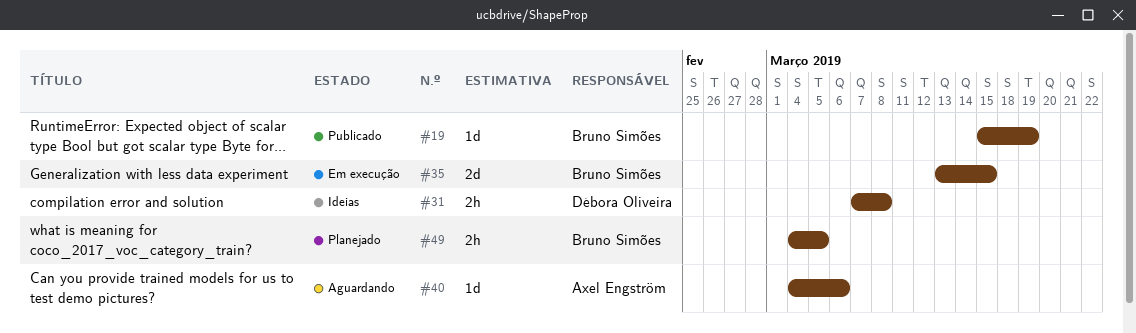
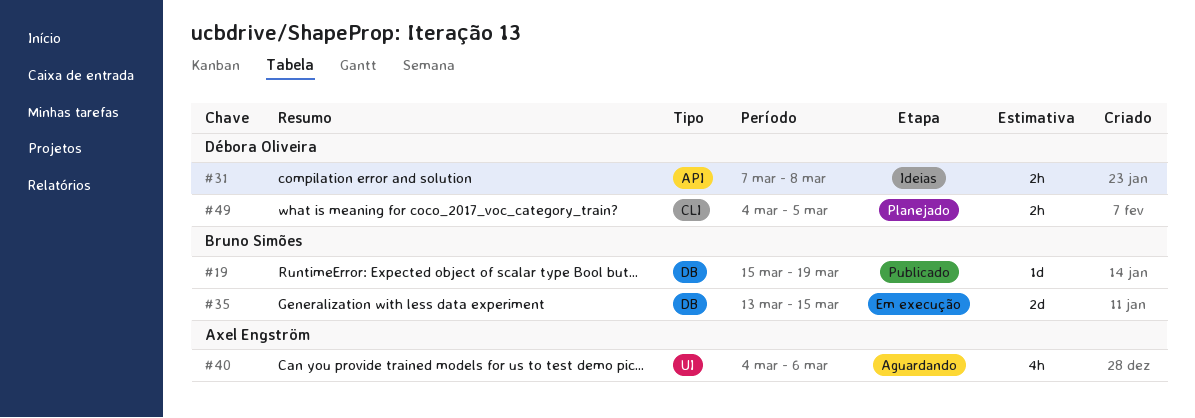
#40, estimate: 1d -> 4h
#49, owner: Bruno Simões -> Débora Oliveira

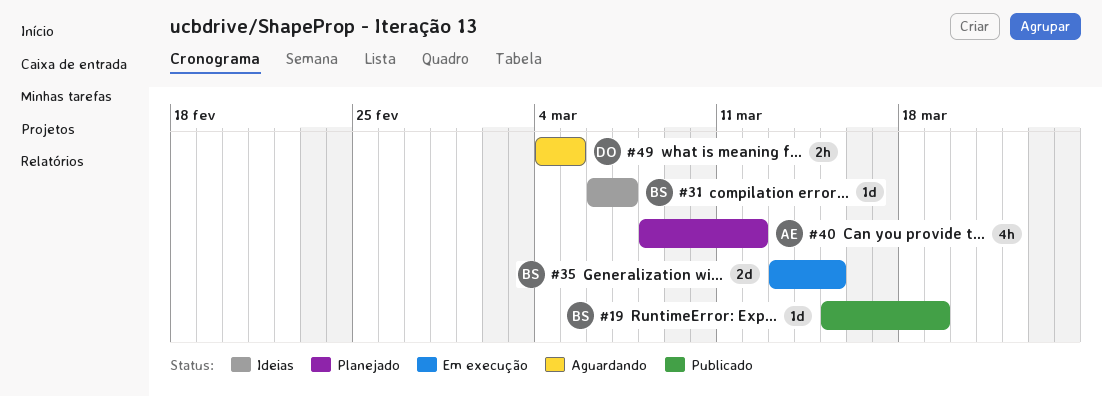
#31, owner: Débora Oliveira -> Bruno Simões
#31, estimate: 2h -> 1d
#31, start: Mar 7 -> Mar 6
#31, due: Mar 8 -> Mar 7
#40, status: Aguardando -> Planejado
#40, start: Mar 4 -> Mar 8
#40, due: Mar 6 -> Mar 12
#49, status: Planejado -> Aguardando

